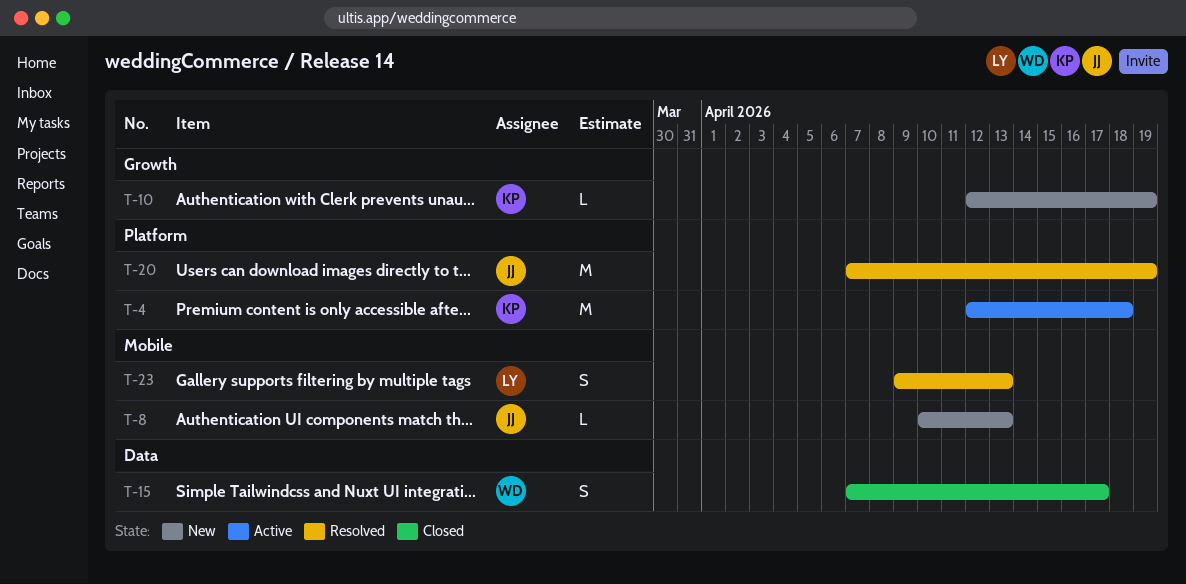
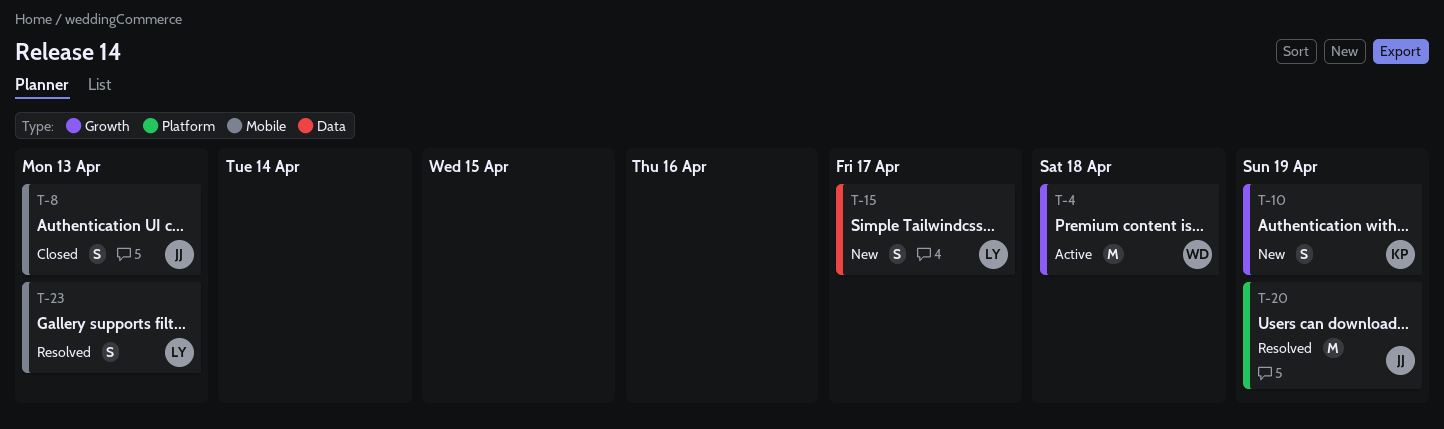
T-4, owner: KP -> WD
T-4, label: Platform -> Growth
T-8, status: New -> Closed
T-8, estimate: L -> S
T-10, estimate: L -> S
T-15, status: Closed -> New
T-15, owner: WD -> LY

